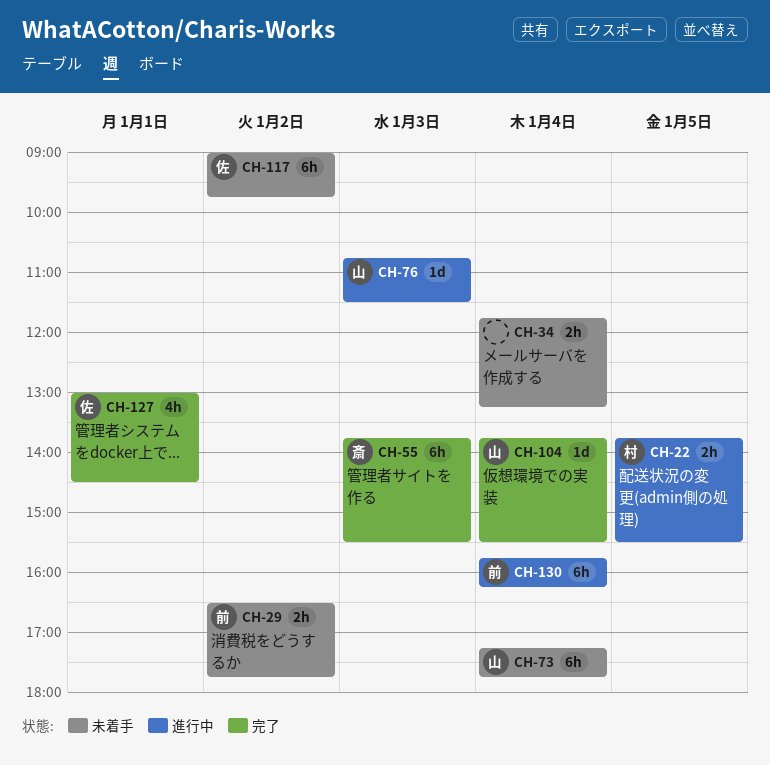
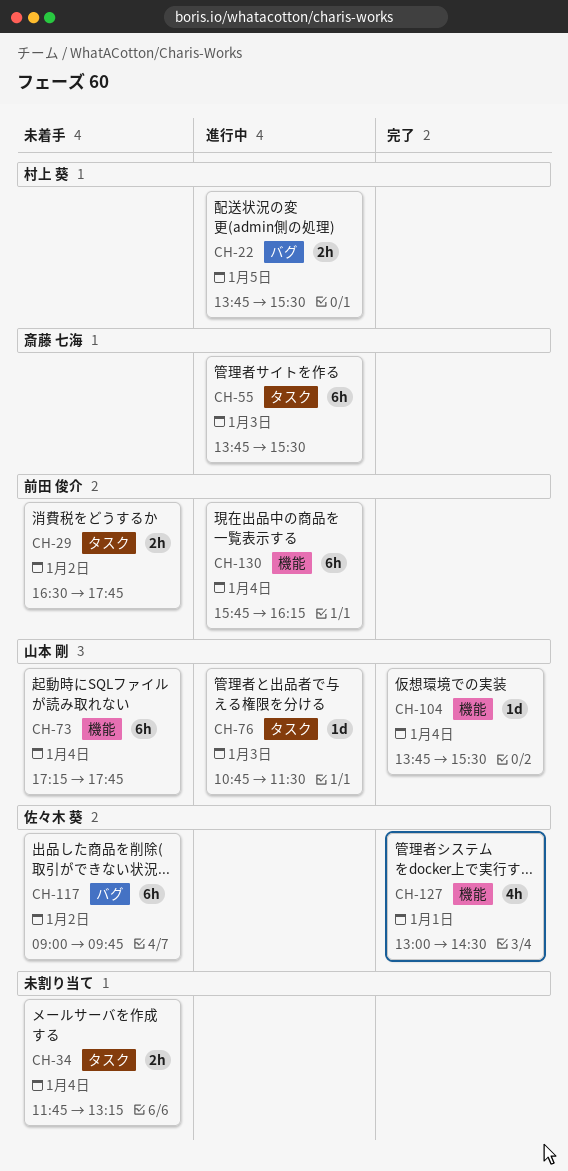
CH-55, status: 完了 -> 進行中

